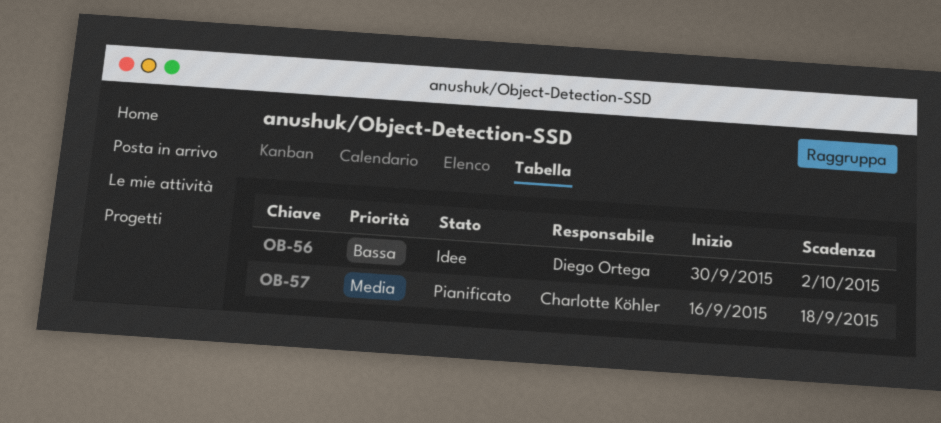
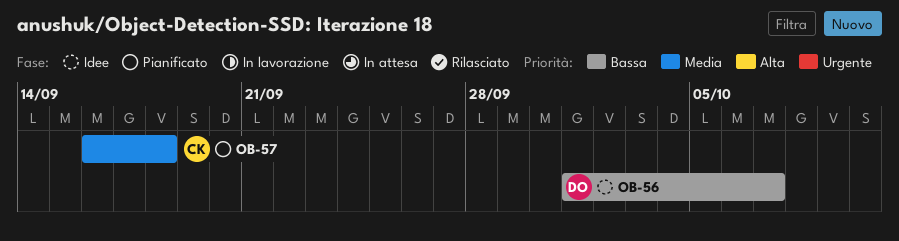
OB-56, start: Sep 30 -> Oct 1
OB-56, due: Oct 2 -> Oct 7

